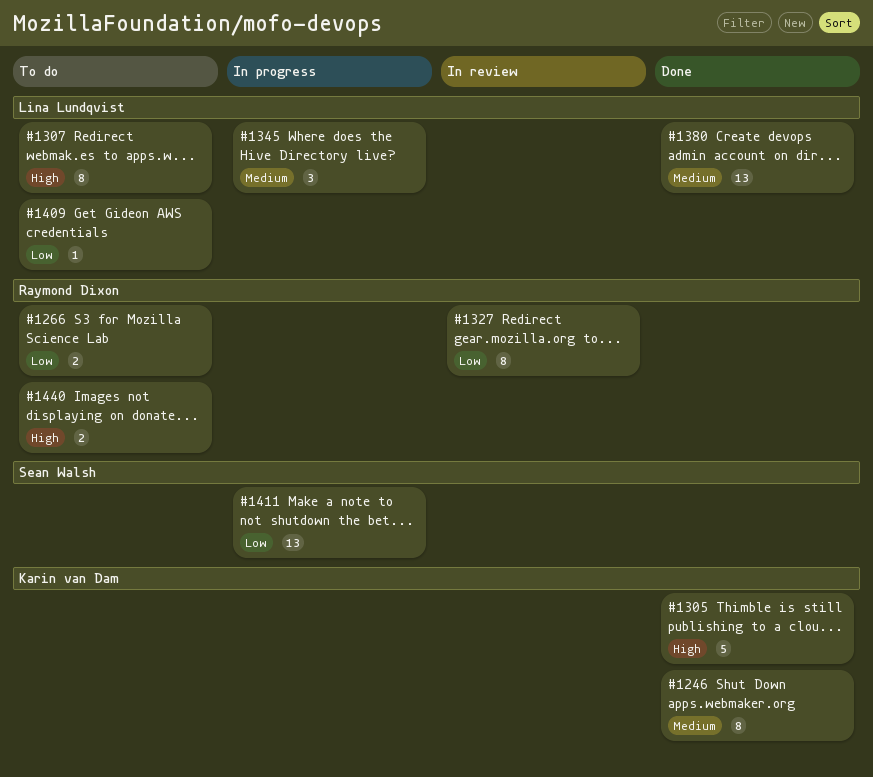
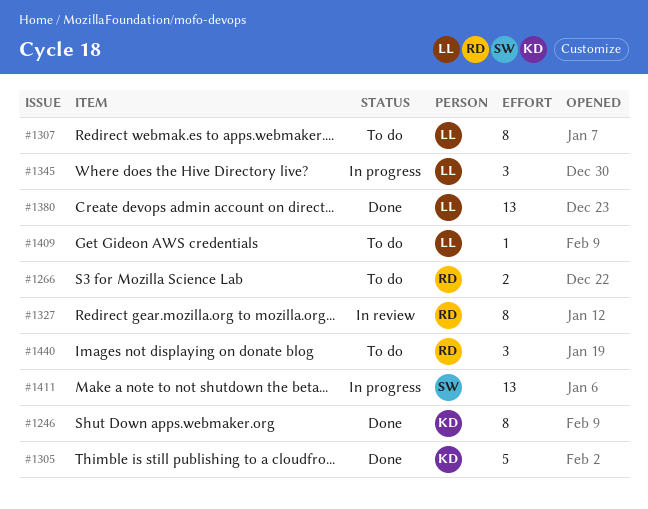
#1440, estimate: 2 -> 3

